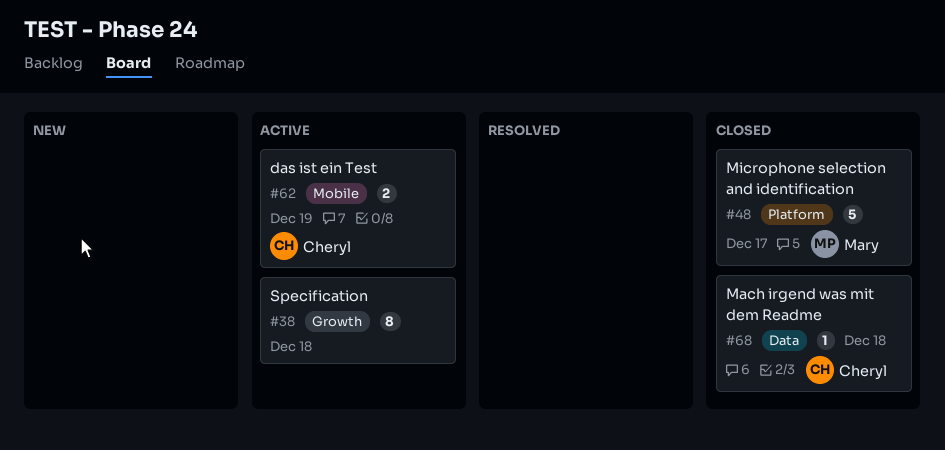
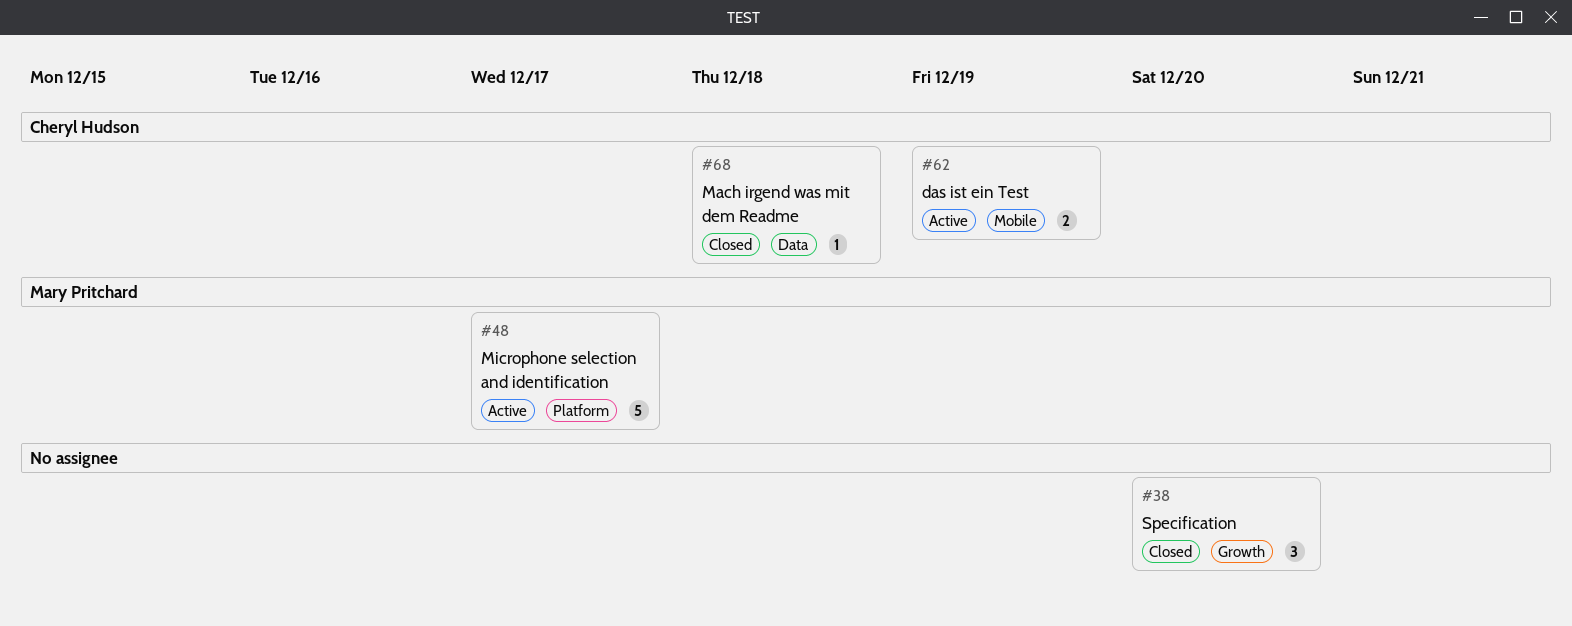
#38, status: Active -> Closed
#38, estimate: 8 -> 3
#38, due: Dec 18 -> Dec 20
#48, status: Closed -> Active

